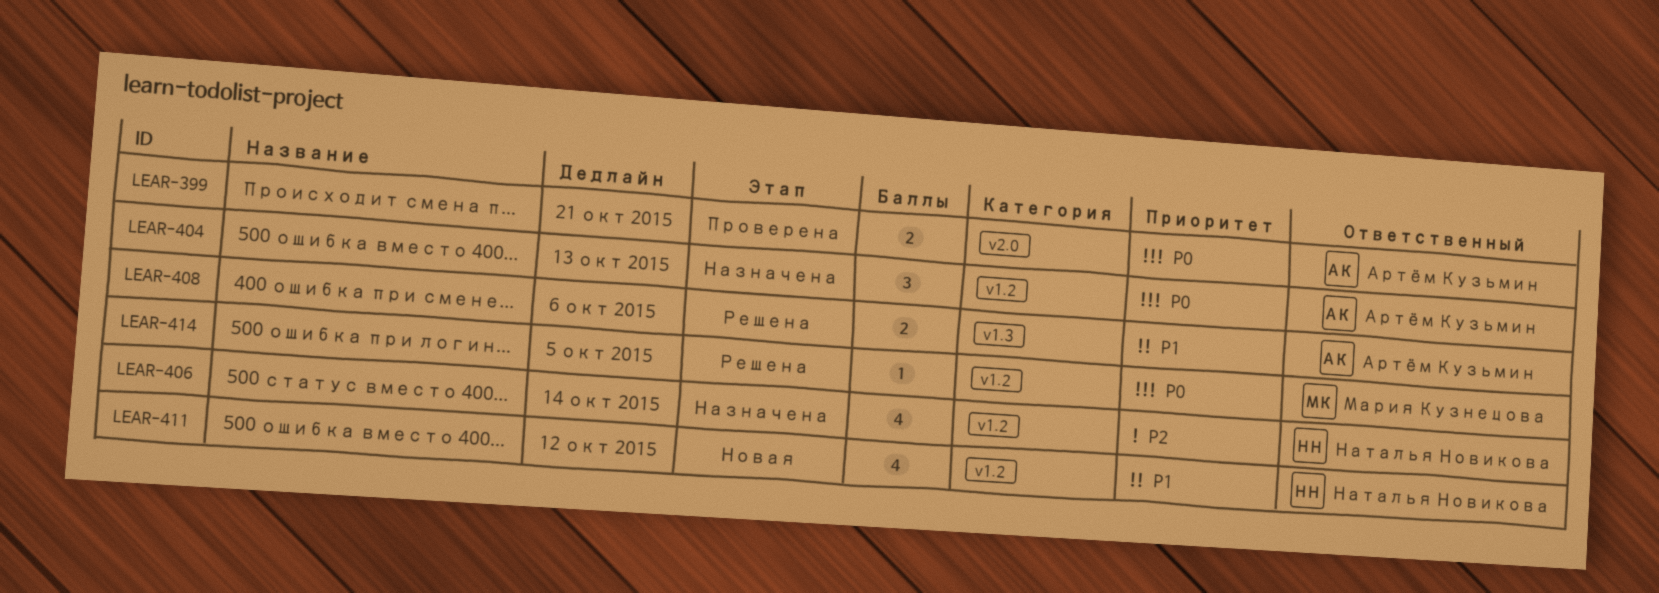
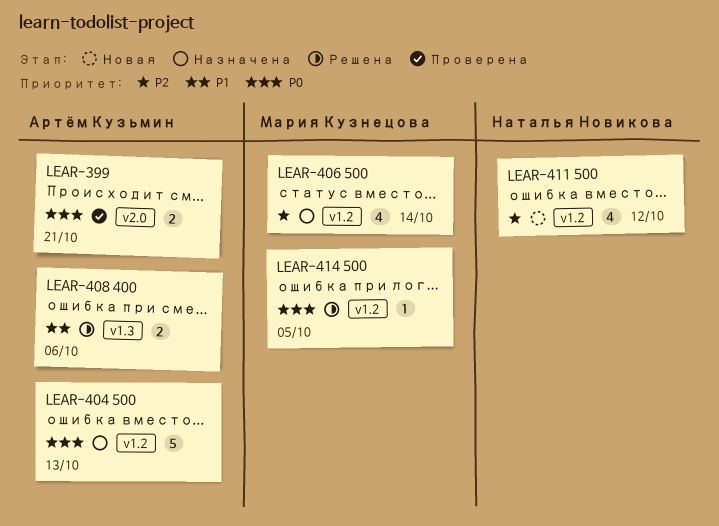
LEAR-404, estimate: 3 -> 5
LEAR-406, owner: Наталья Новикова -> Мария Кузнецова
LEAR-411, priority: P1 -> P2

